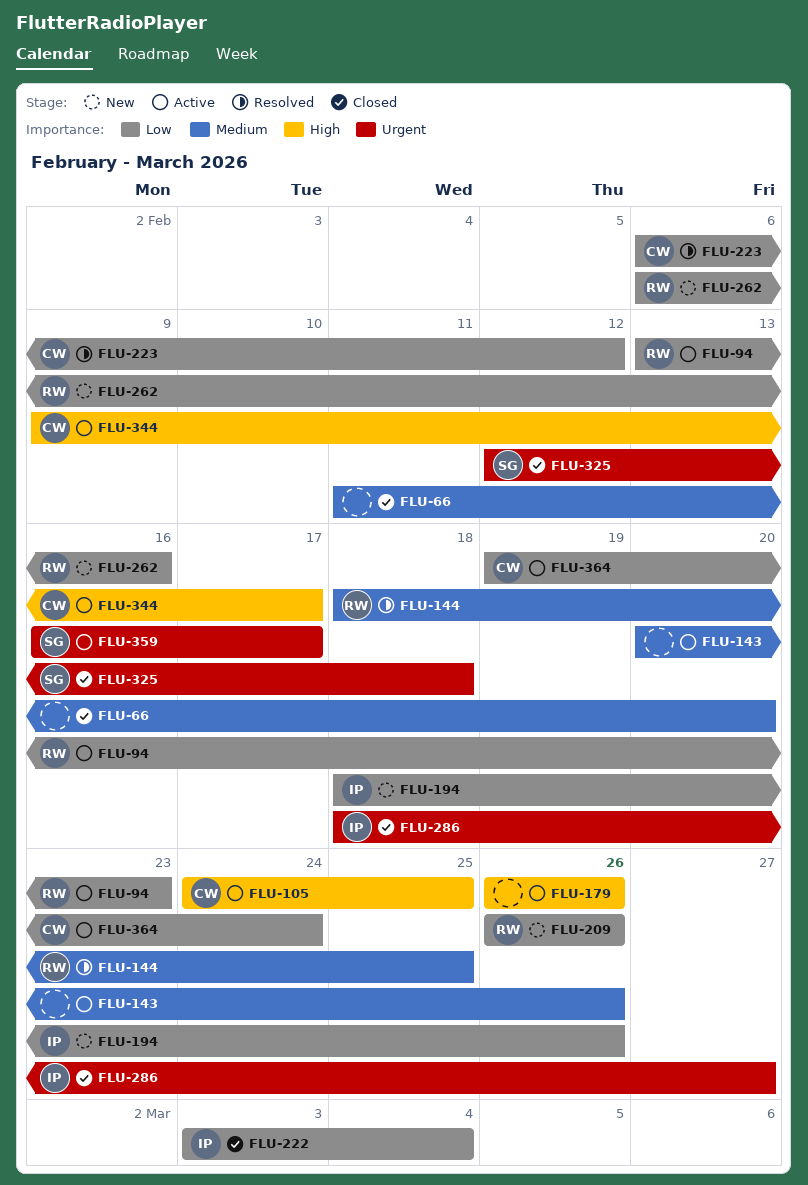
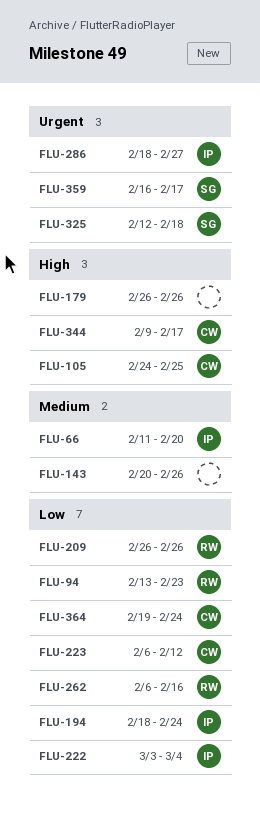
FLU-66, owner: none -> IP
FLU-144: present -> none
FLU-194, due: Feb 26 -> Feb 24

